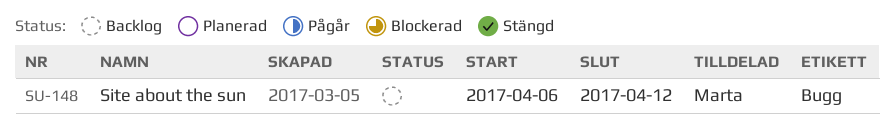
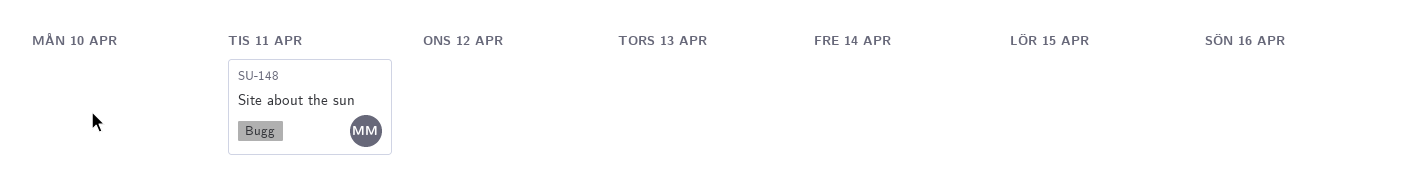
SU-148, due: Apr 12 -> Apr 11

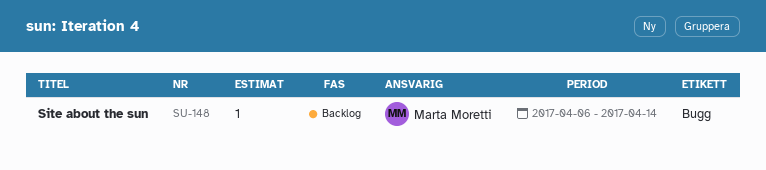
SU-148, due: Apr 11 -> Apr 14

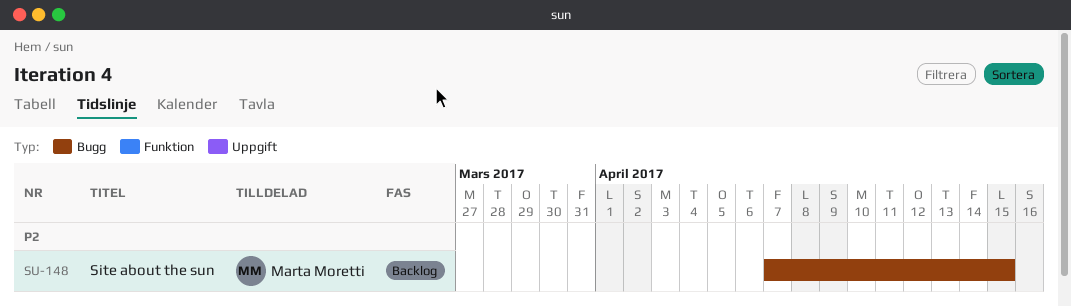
SU-148, start: Apr 6 -> Apr 7
SU-148, due: Apr 14 -> Apr 15

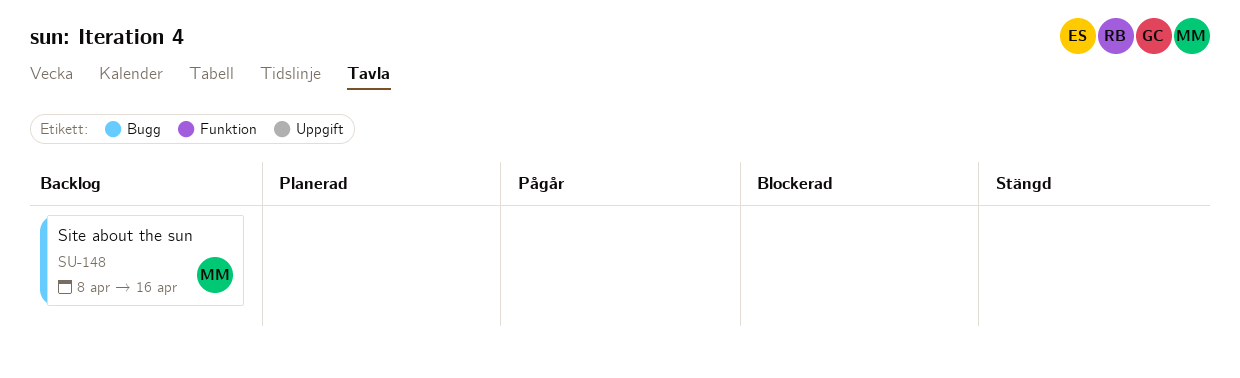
SU-148, start: Apr 7 -> Apr 8
SU-148, due: Apr 15 -> Apr 16

